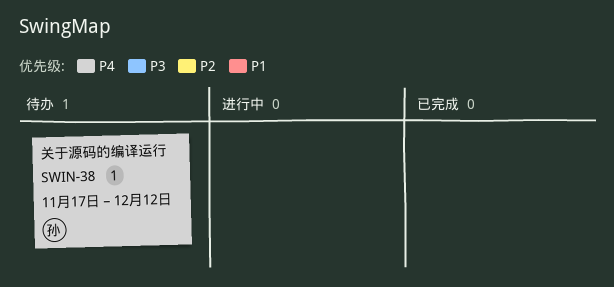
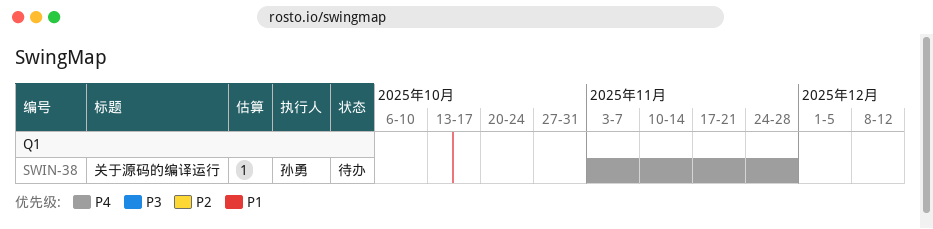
SWIN-38, start: Nov 17 -> Nov 3
SWIN-38, due: Dec 12 -> Nov 28

